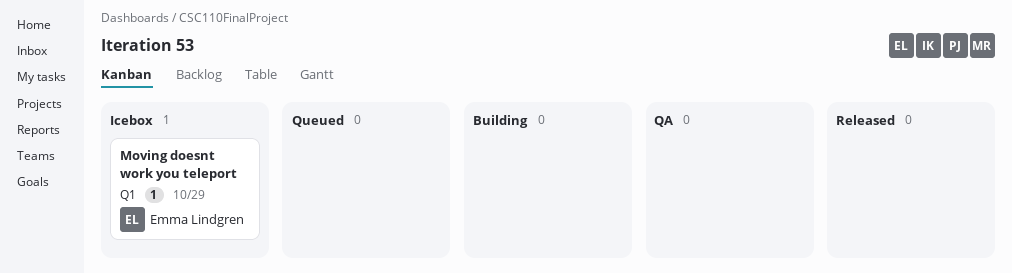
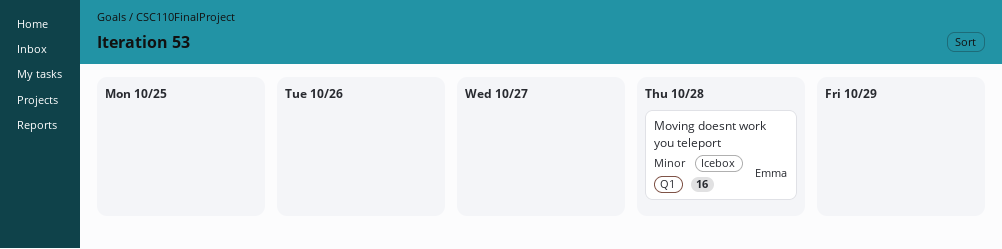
Moving doesnt work you teleport, estimate: 1 -> 16
Moving doesnt work you teleport, due: Oct 29 -> Oct 28

